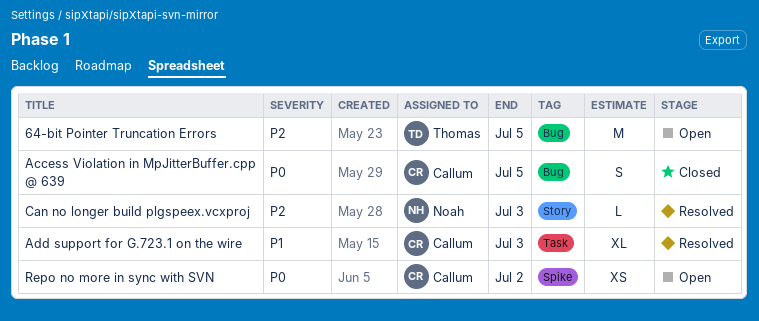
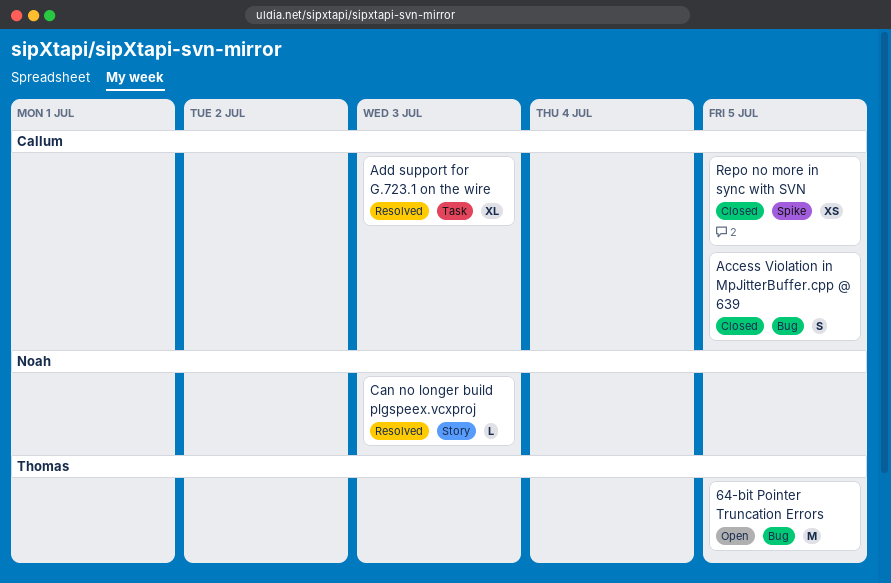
Repo no more in sync with SVN, status: Open -> Closed
Repo no more in sync with SVN, due: Jul 2 -> Jul 5

